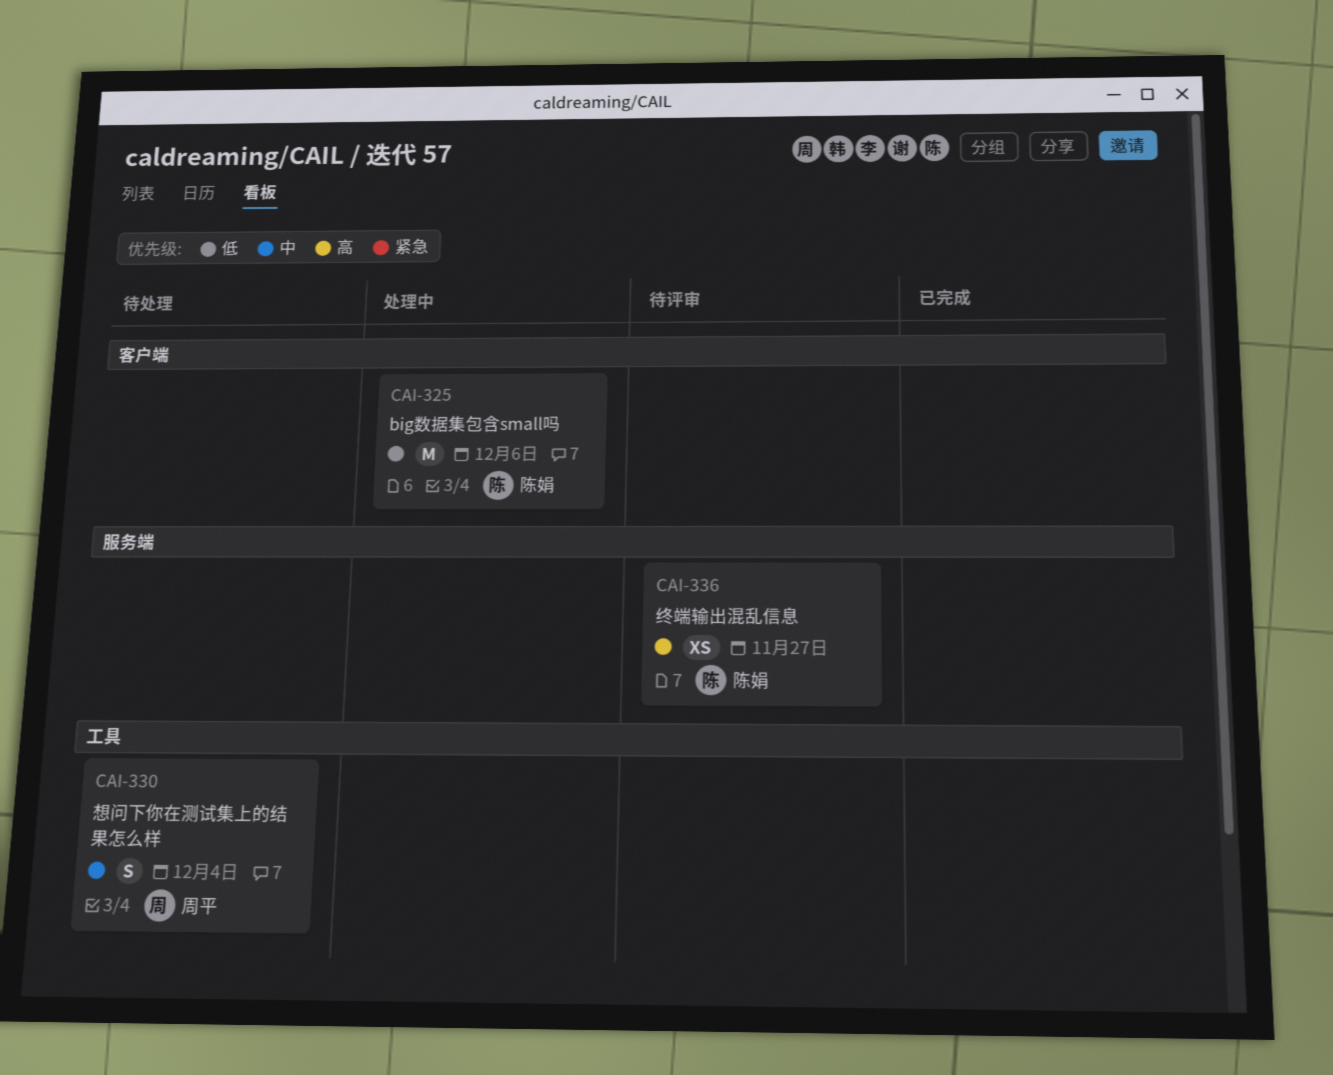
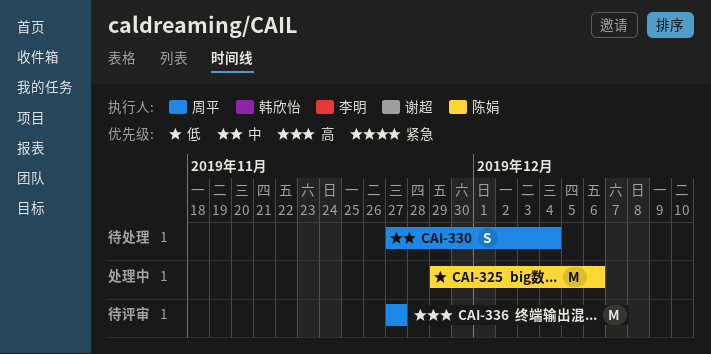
CAI-336, owner: 陈娟 -> 周平
CAI-336, estimate: XS -> M

